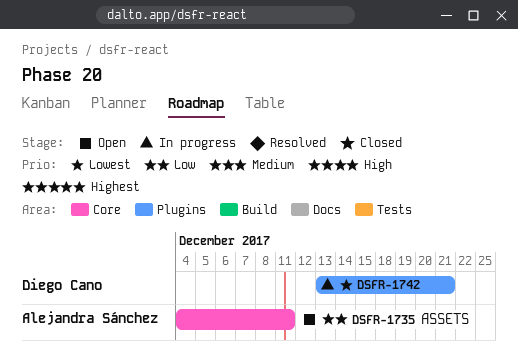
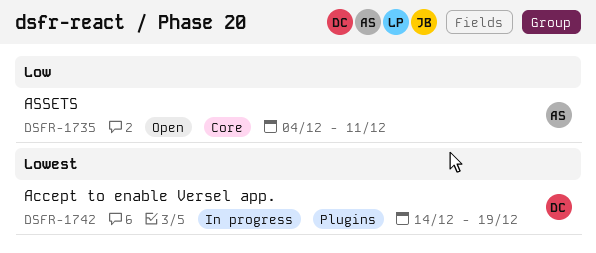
DSFR-1742, start: Dec 13 -> Dec 14
DSFR-1742, due: Dec 21 -> Dec 19

